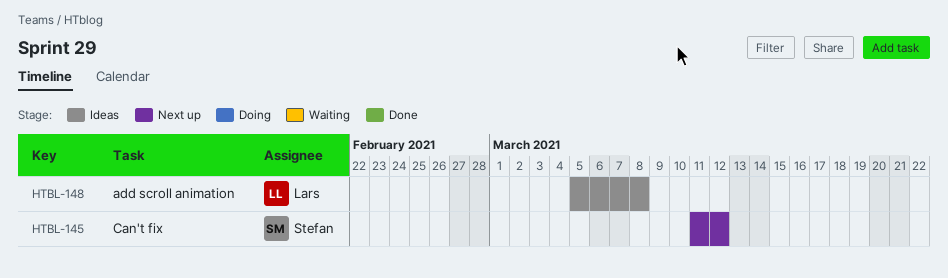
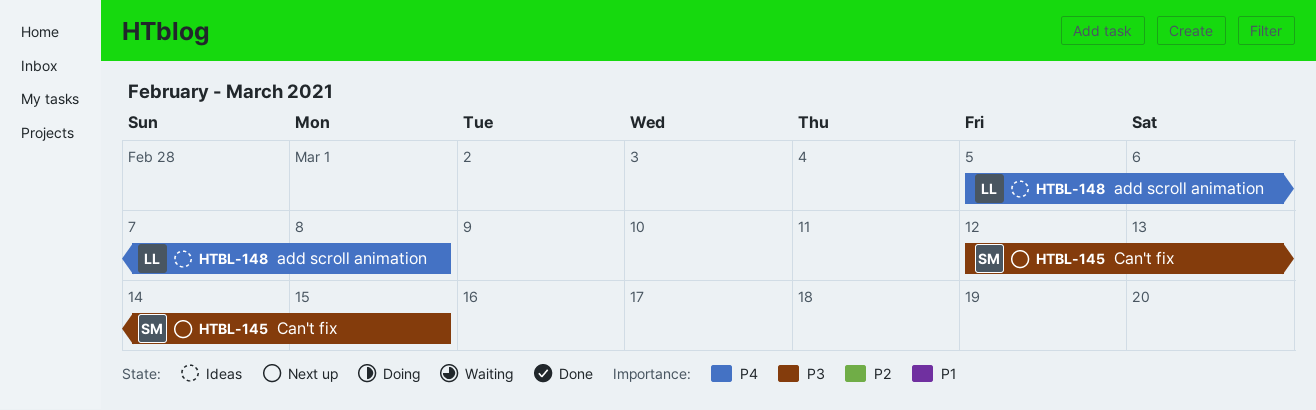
HTBL-145, start: Mar 11 -> Mar 12
HTBL-145, due: Mar 12 -> Mar 15

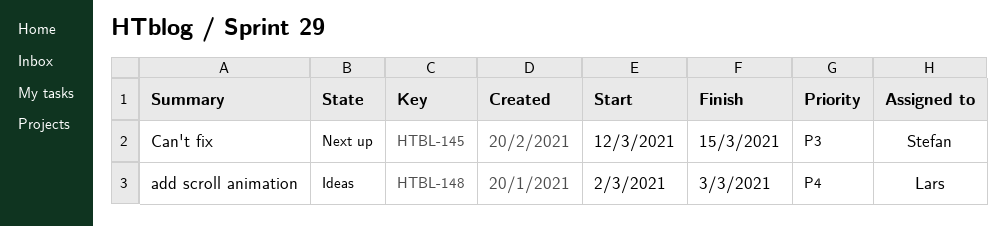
HTBL-148, start: Mar 5 -> Mar 2
HTBL-148, due: Mar 8 -> Mar 3

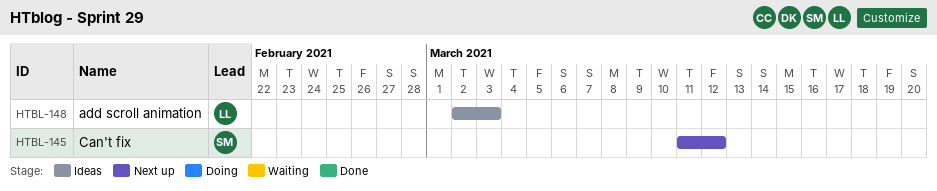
HTBL-145, start: Mar 12 -> Mar 11
HTBL-145, due: Mar 15 -> Mar 12

